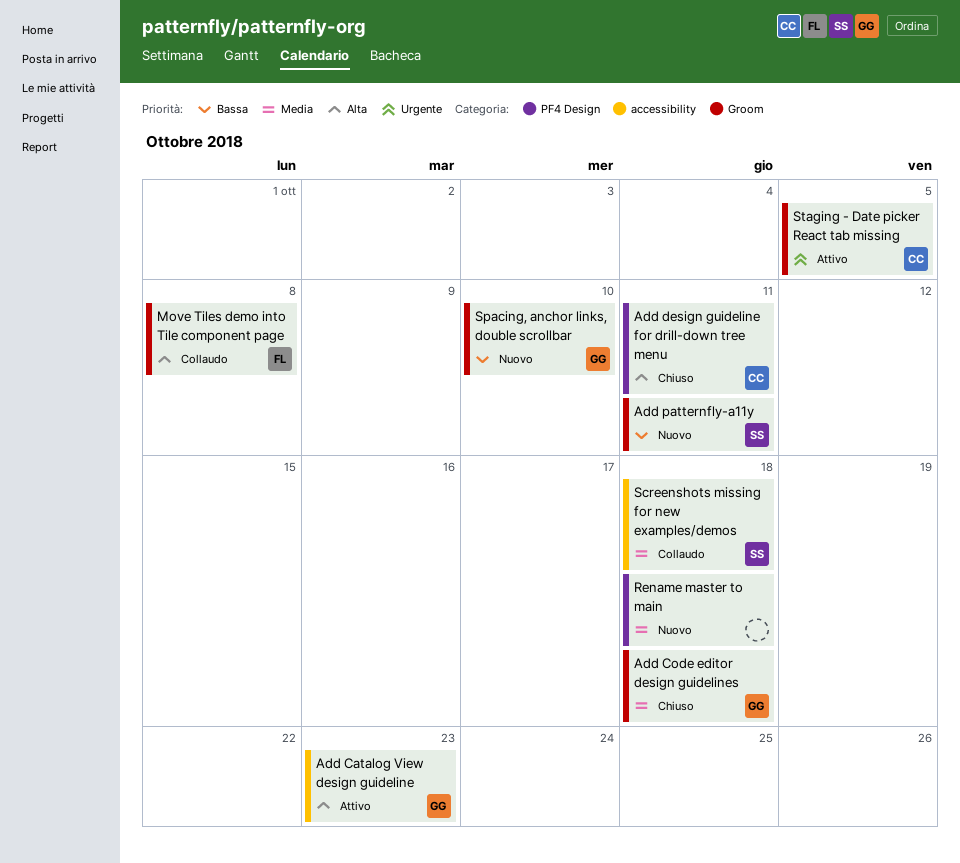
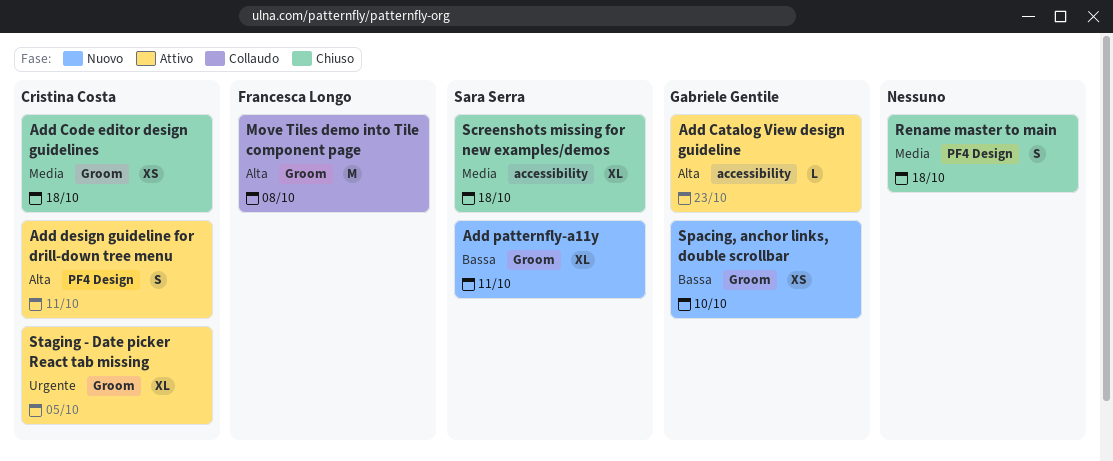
Add Code editor design guidelines, owner: Gabriele Gentile -> Cristina Costa
Add design guideline for drill-down tree menu, status: Chiuso -> Attivo
Rename master to main, status: Nuovo -> Chiuso
Screenshots missing for new examples/demos, status: Collaudo -> Chiuso

